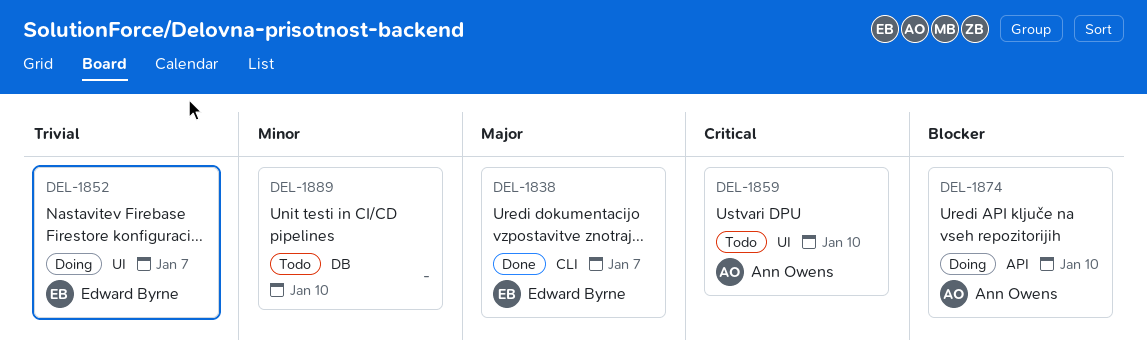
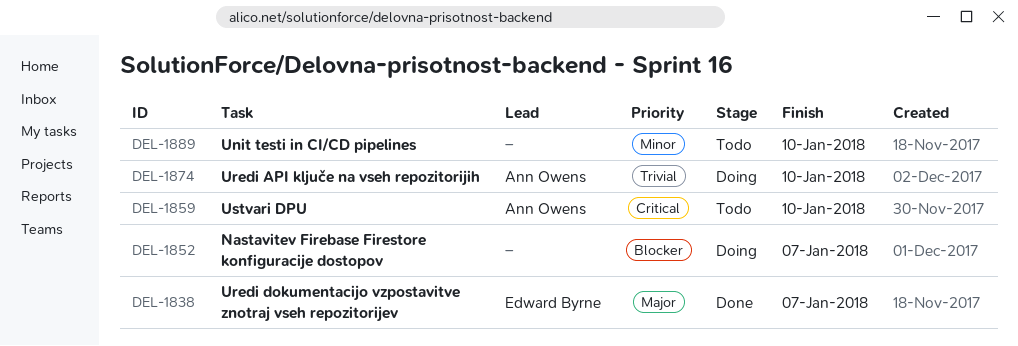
DEL-1852, owner: Edward Byrne -> none
DEL-1852, priority: Trivial -> Blocker
DEL-1874, priority: Blocker -> Trivial

